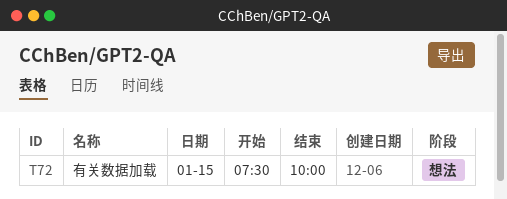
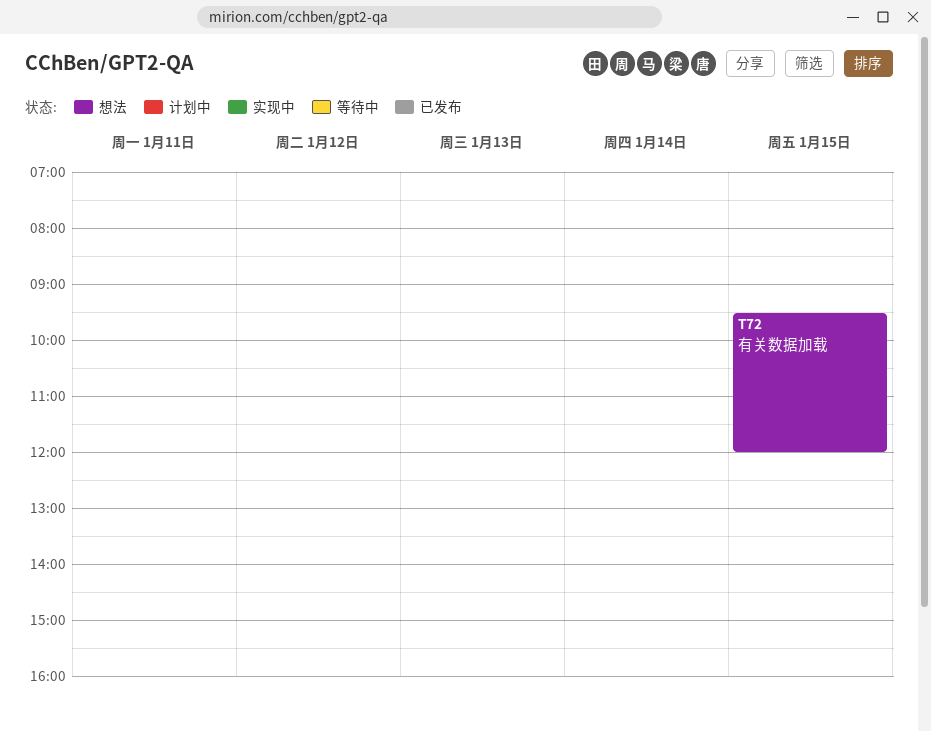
T72, begins: 07:30 -> 09:30
T72, ends: 10:00 -> 12:00

